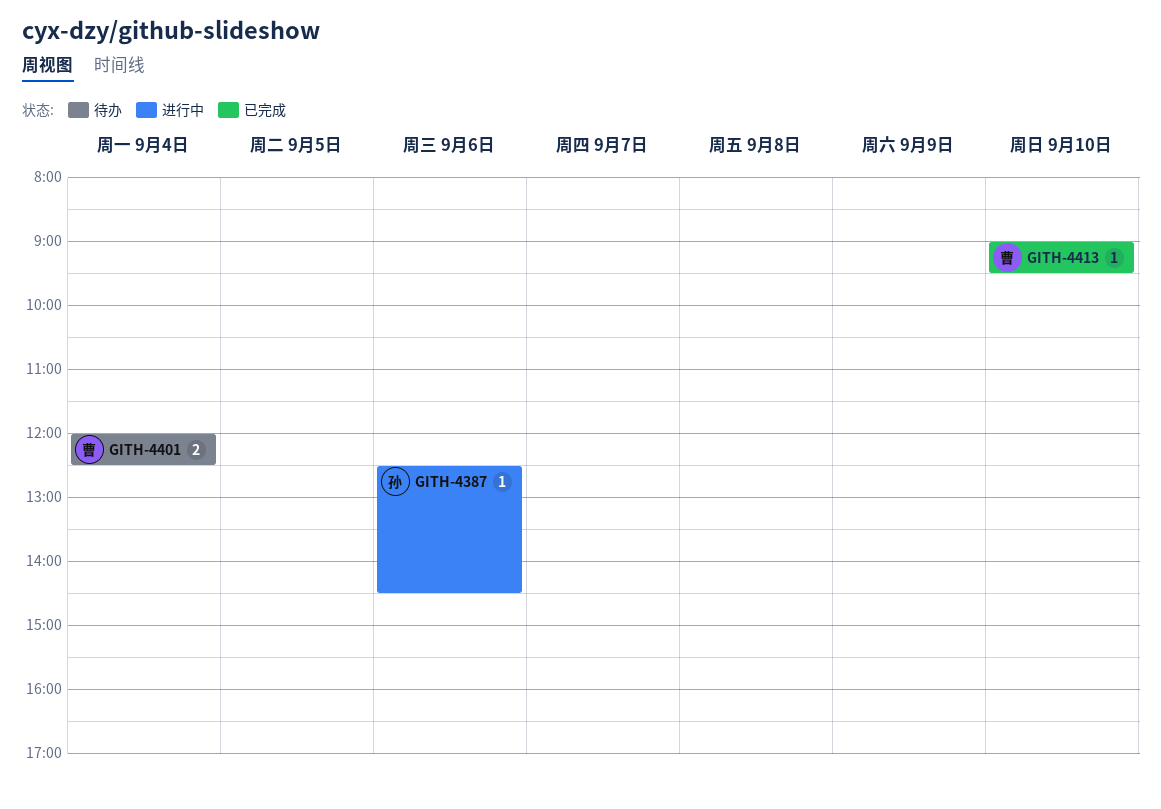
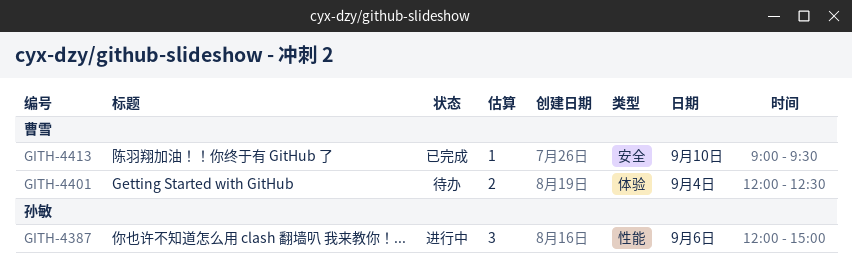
GITH-4387, estimate: 1 -> 3
GITH-4387, begins: 12:30 -> 12:00
GITH-4387, ends: 14:30 -> 15:00

